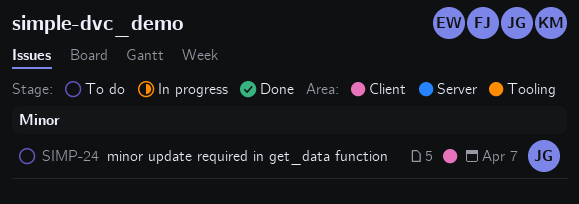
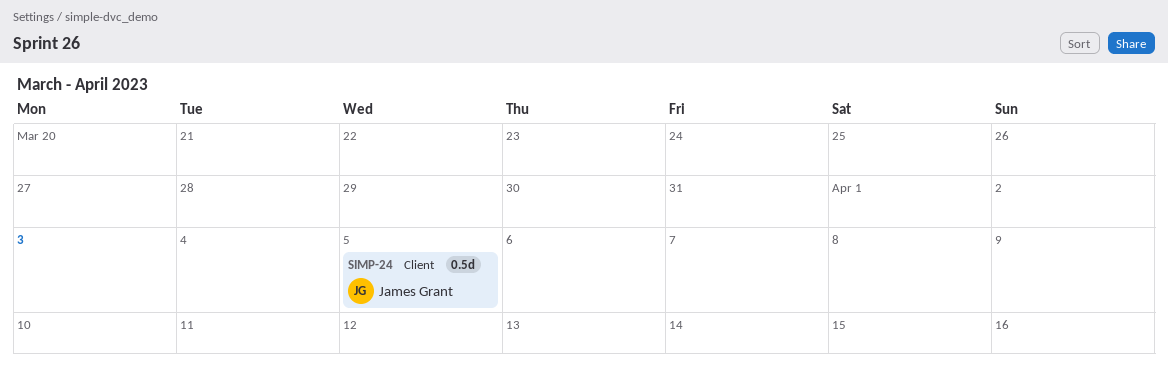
SIMP-24, due: Apr 7 -> Apr 5

